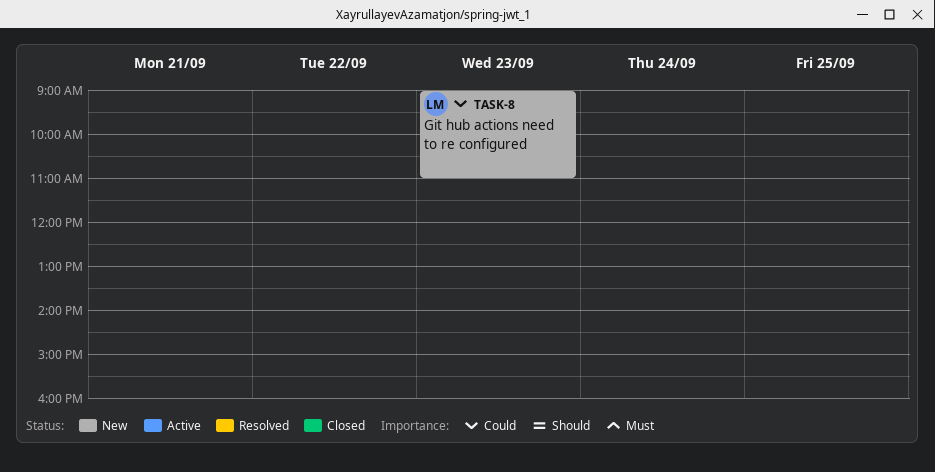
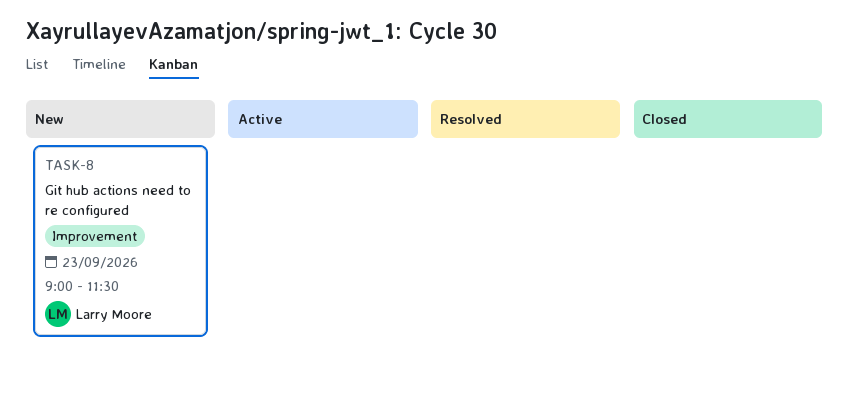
TASK-8, ends: 11:00 -> 11:30

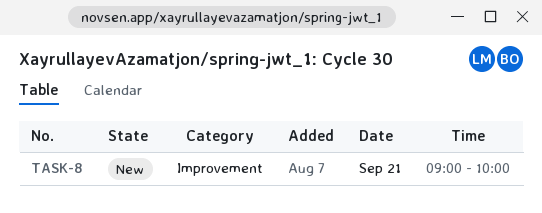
TASK-8, day: Sep 23 -> Sep 21
TASK-8, ends: 11:30 -> 10:00

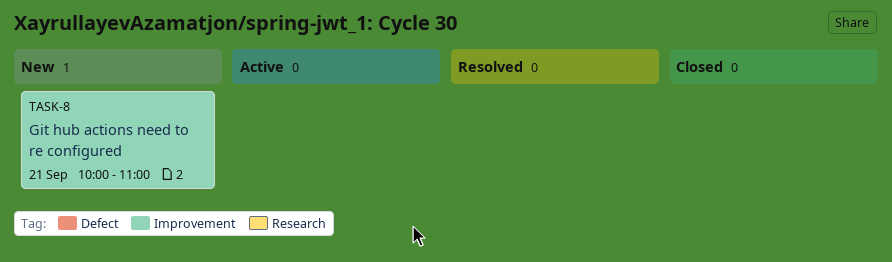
TASK-8, begins: 09:00 -> 10:00
TASK-8, ends: 10:00 -> 11:00

